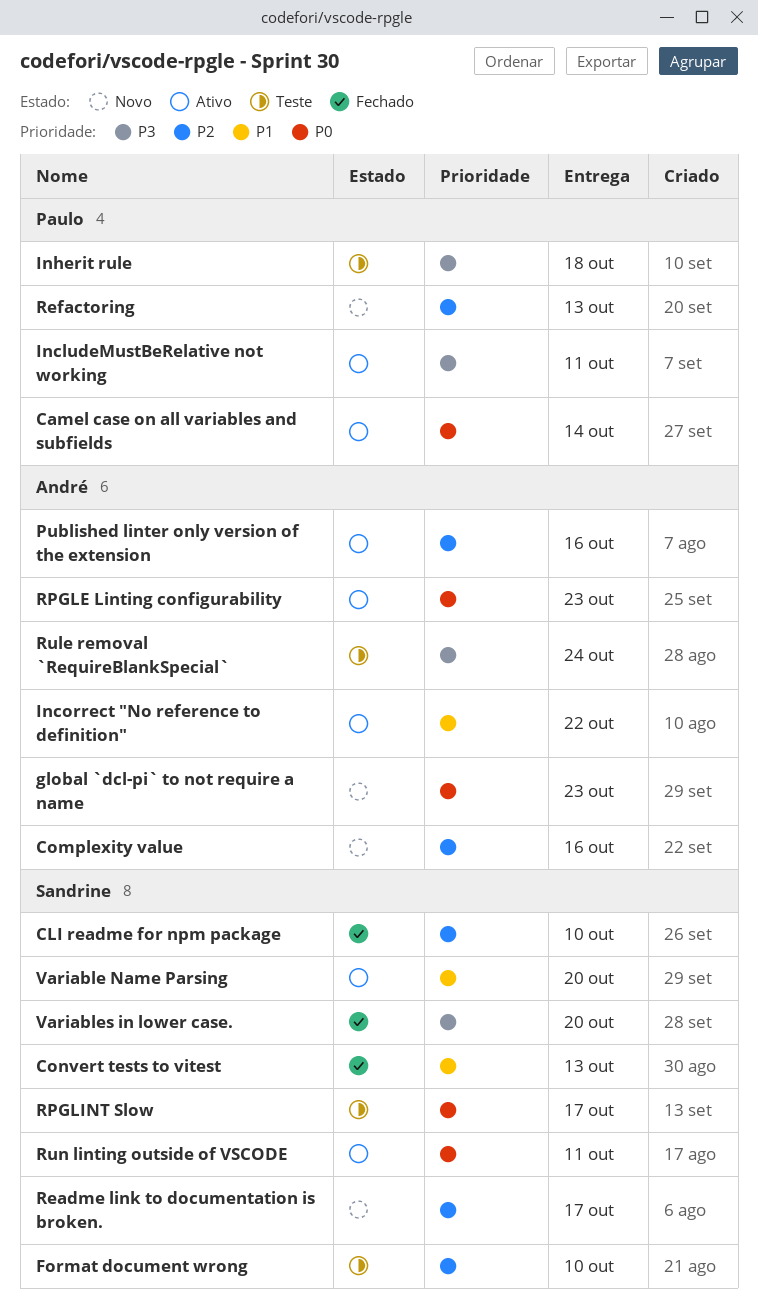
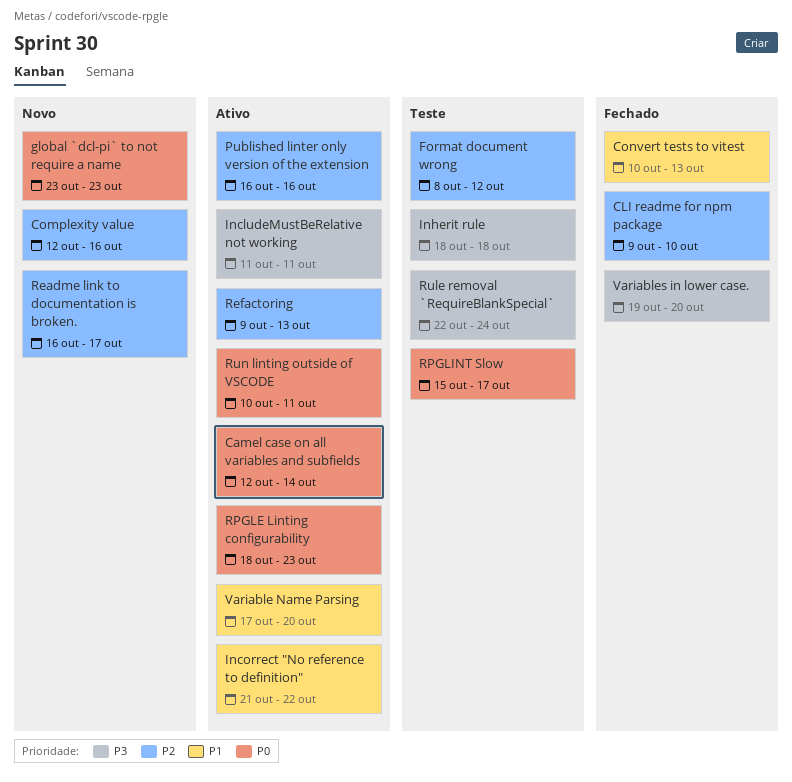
Format document wrong, due: Oct 10 -> Oct 12
Refactoring, status: Novo -> Ativo

